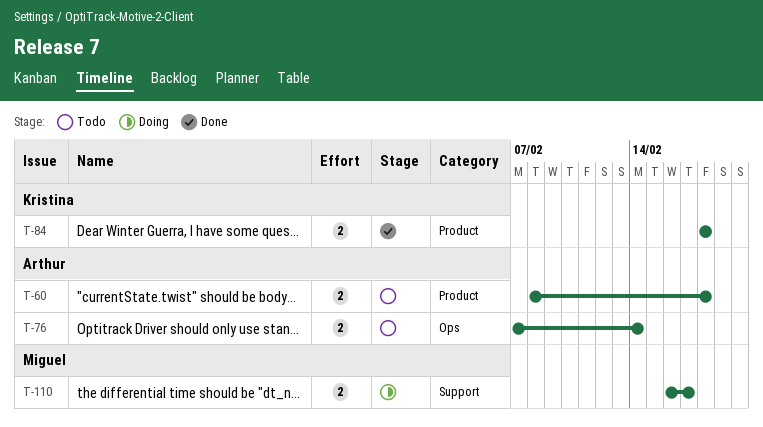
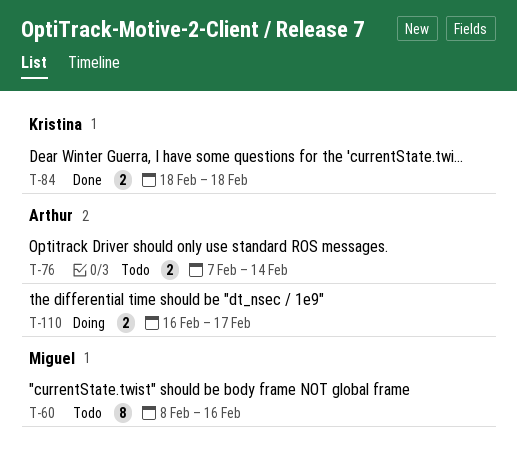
T-60, owner: Arthur -> Miguel
T-60, estimate: 2 -> 8
T-60, due: Feb 18 -> Feb 16
T-110, owner: Miguel -> Arthur

